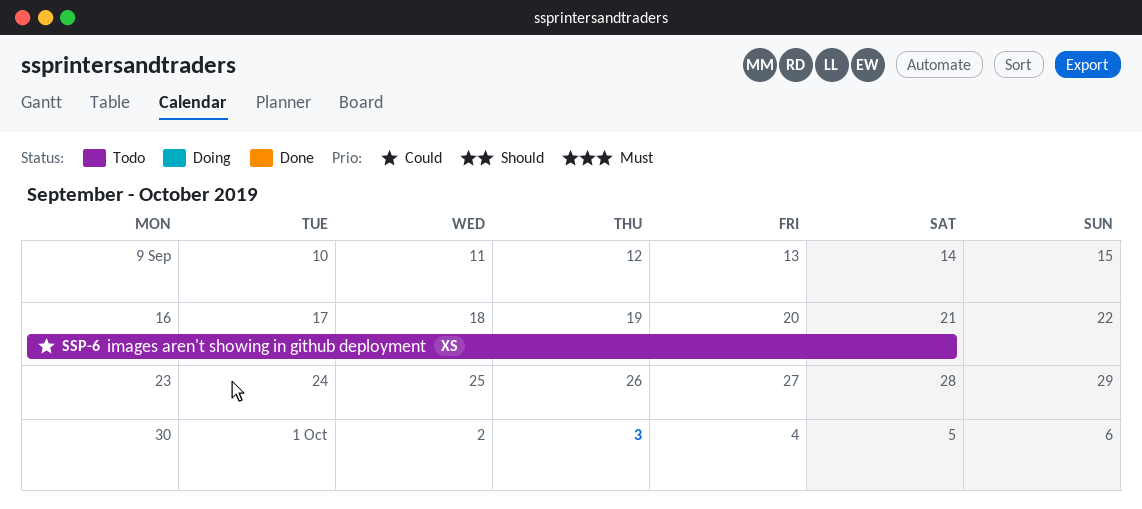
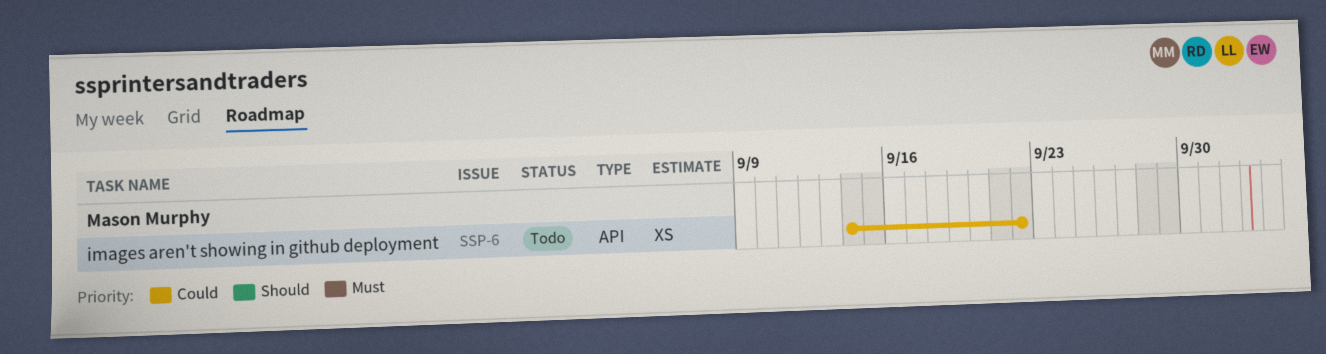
SSP-6, start: Sep 16 -> Sep 14
SSP-6, due: Sep 21 -> Sep 22

